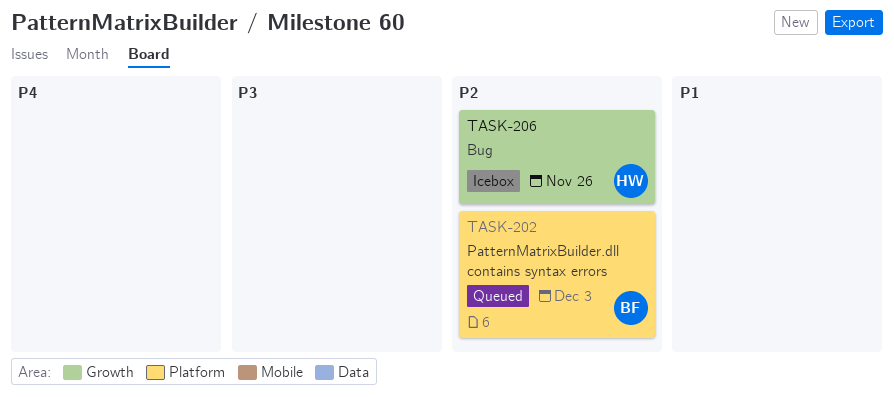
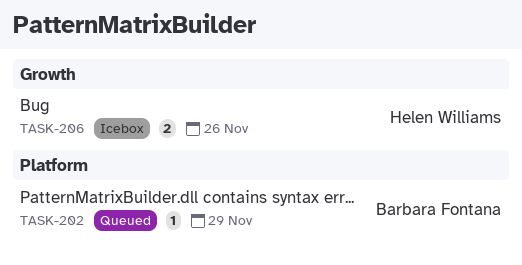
TASK-202, due: Dec 3 -> Nov 29

